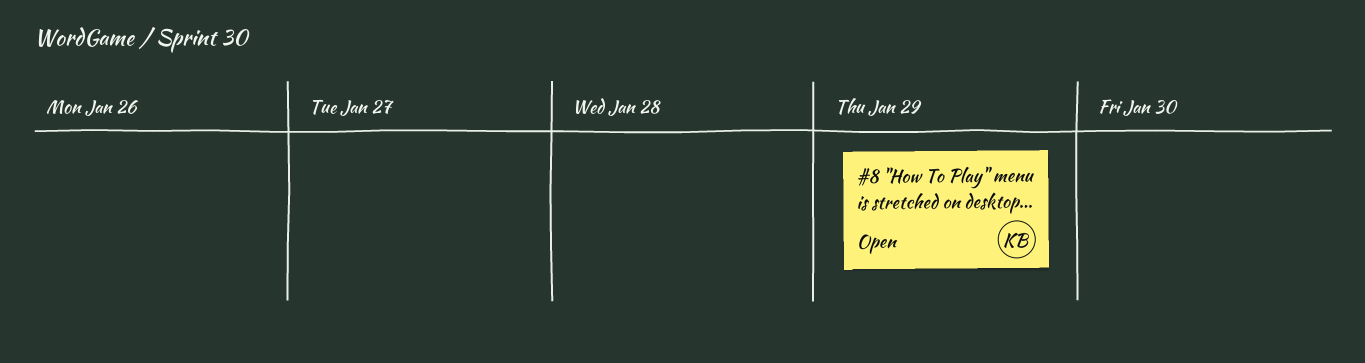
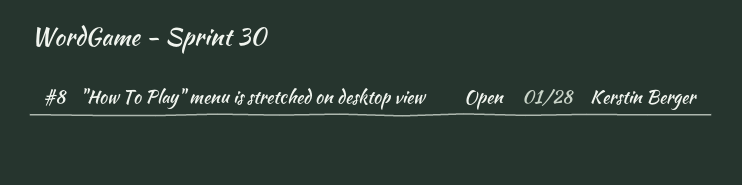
#8, due: Jan 29 -> Jan 28

